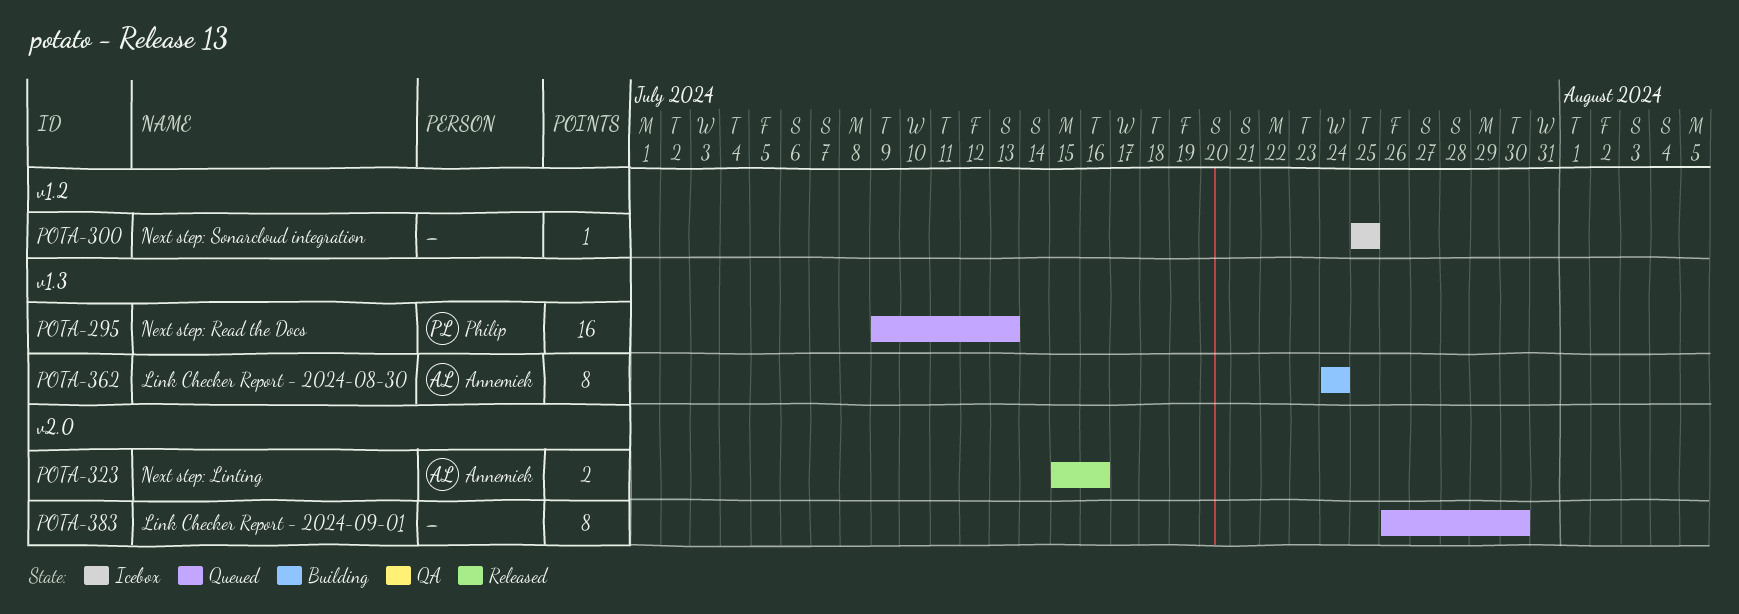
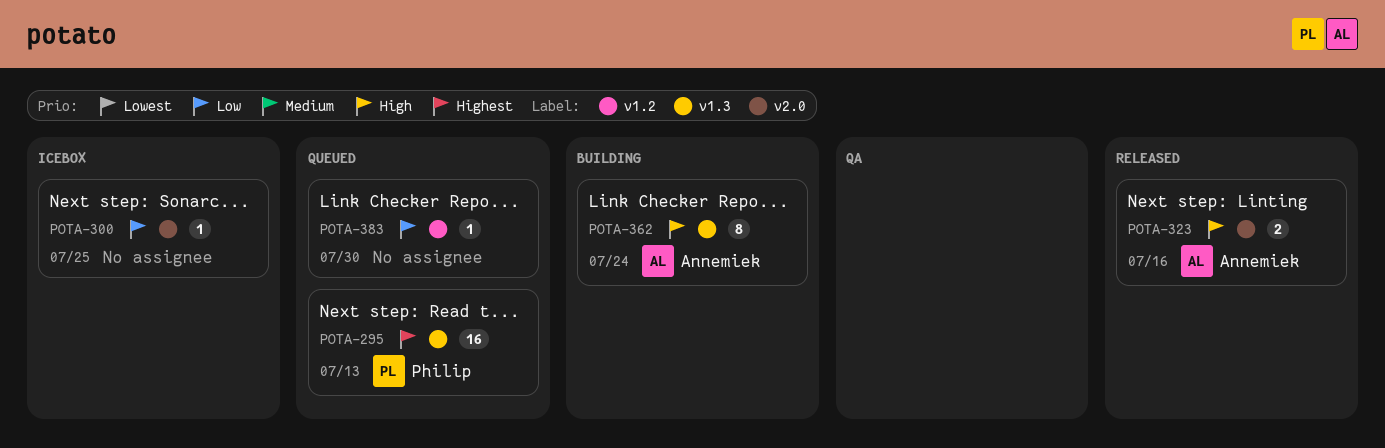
POTA-300, label: v1.2 -> v2.0
POTA-383, label: v2.0 -> v1.2
POTA-383, estimate: 8 -> 1

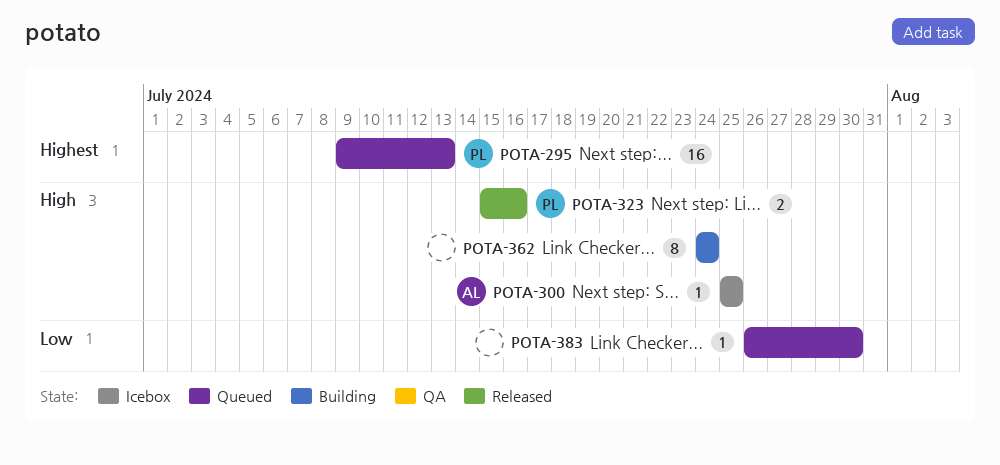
POTA-300, owner: none -> Annemiek
POTA-300, priority: Low -> High
POTA-323, owner: Annemiek -> Philip
POTA-362, owner: Annemiek -> none

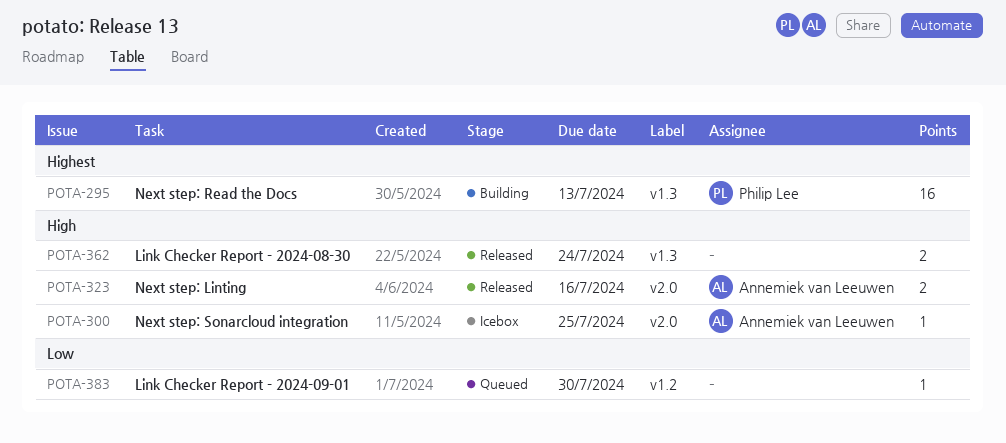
POTA-295, status: Queued -> Building
POTA-323, owner: Philip Lee -> Annemiek van Leeuwen
POTA-362, status: Building -> Released
POTA-362, estimate: 8 -> 2

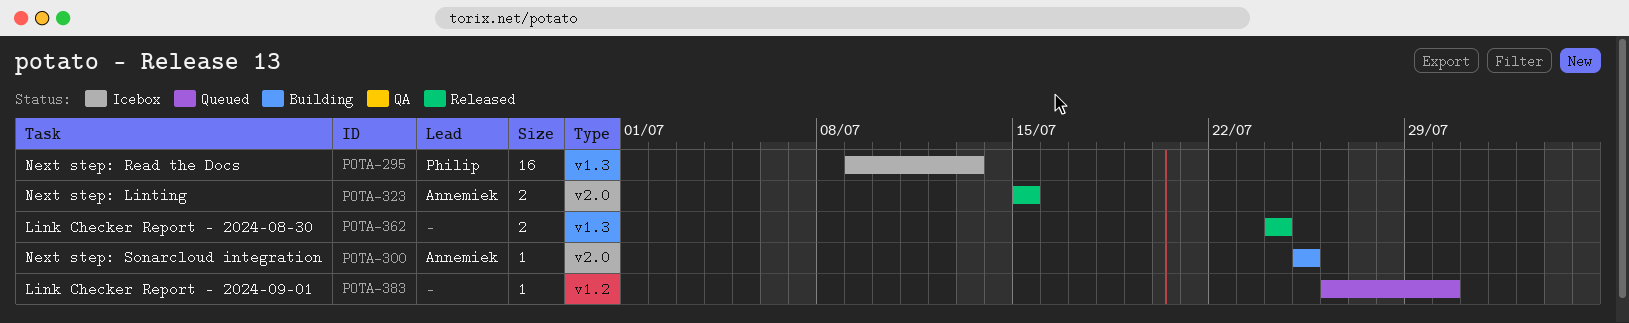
POTA-295, status: Building -> Icebox
POTA-300, status: Icebox -> Building
POTA-323, due: Jul 16 -> Jul 15

